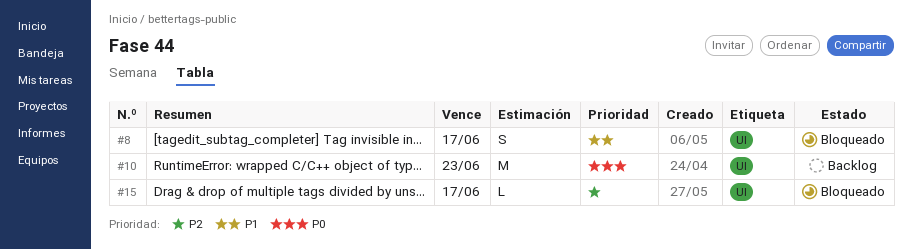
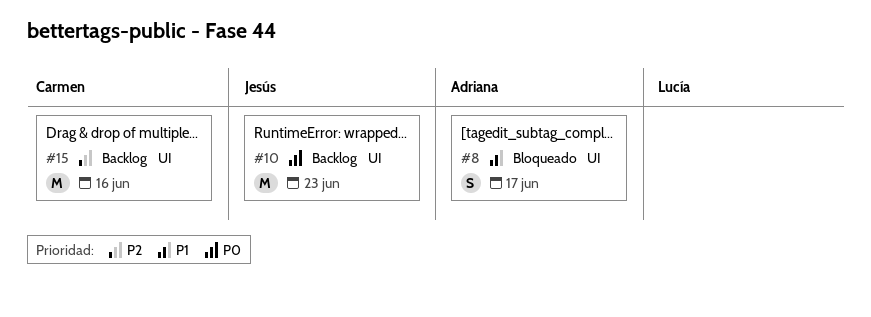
#15, status: Bloqueado -> Backlog
#15, estimate: L -> M
#15, due: Jun 17 -> Jun 16

